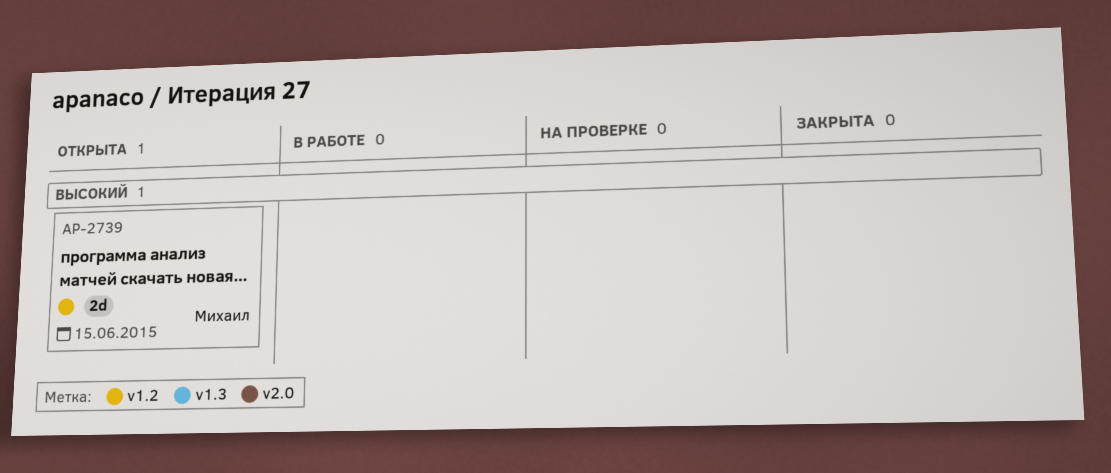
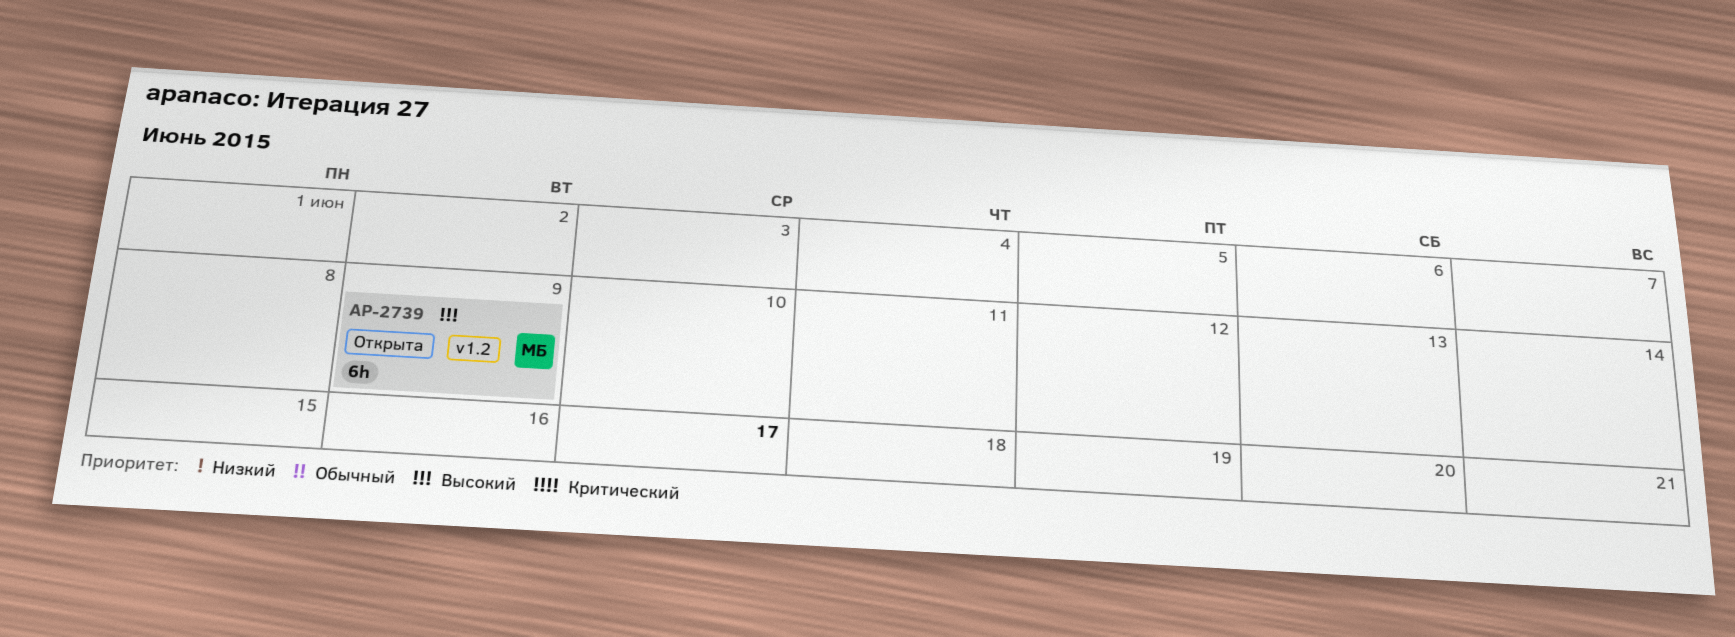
AP-2739, estimate: 2d -> 6h
AP-2739, due: Jun 15 -> Jun 9

